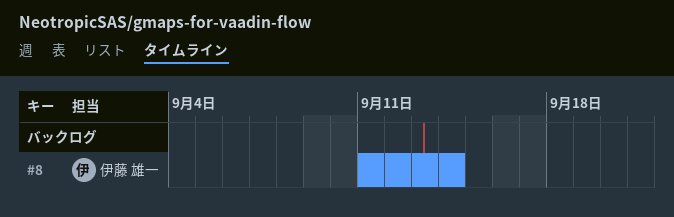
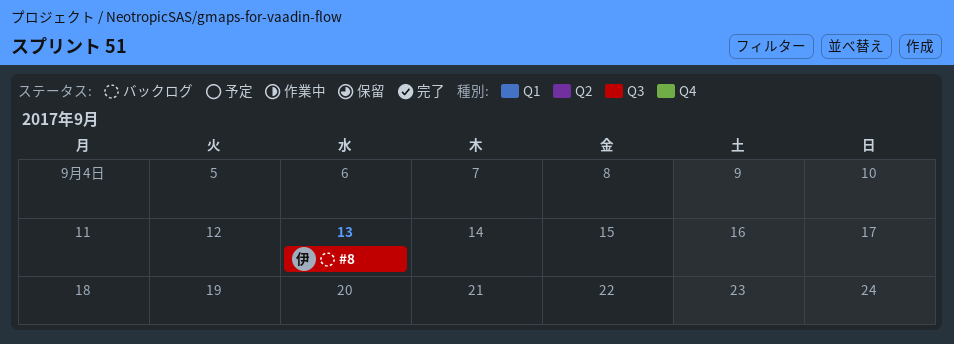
#8, start: Sep 11 -> Sep 13
#8, due: Sep 14 -> Sep 13

